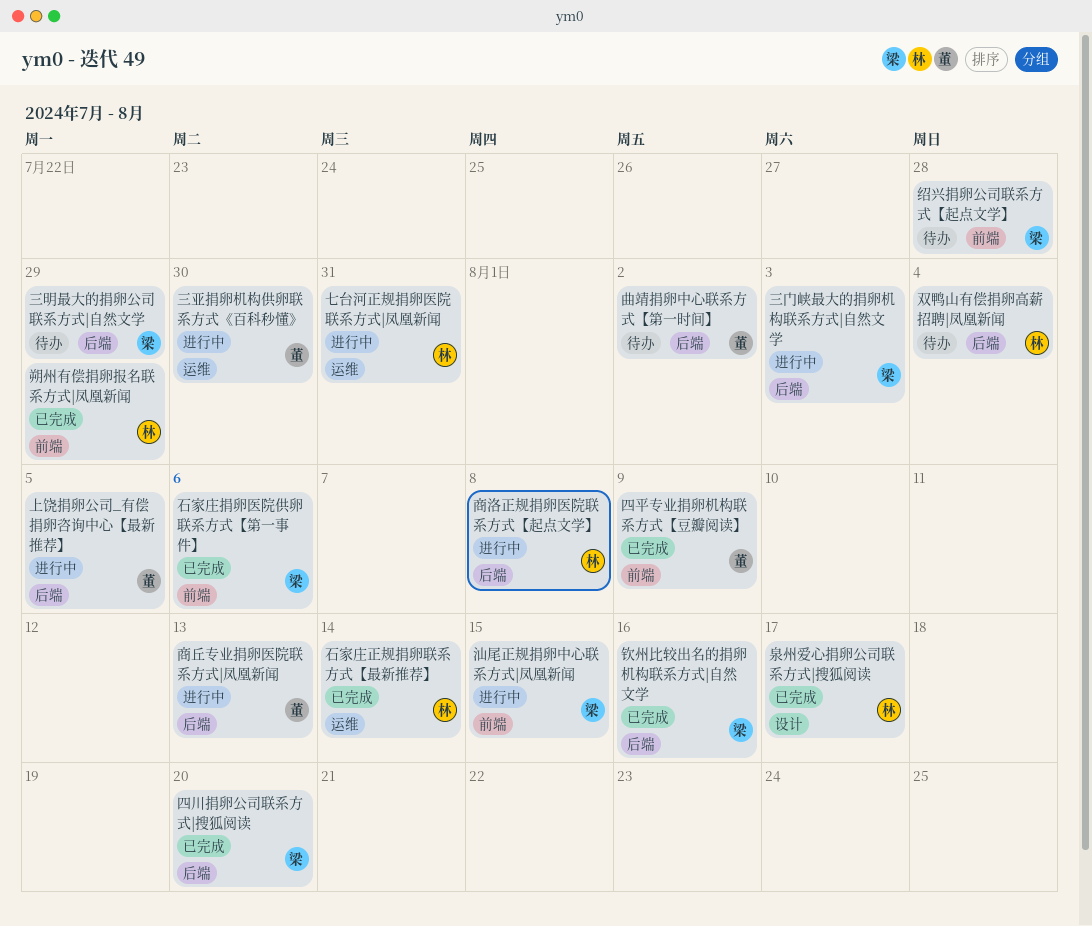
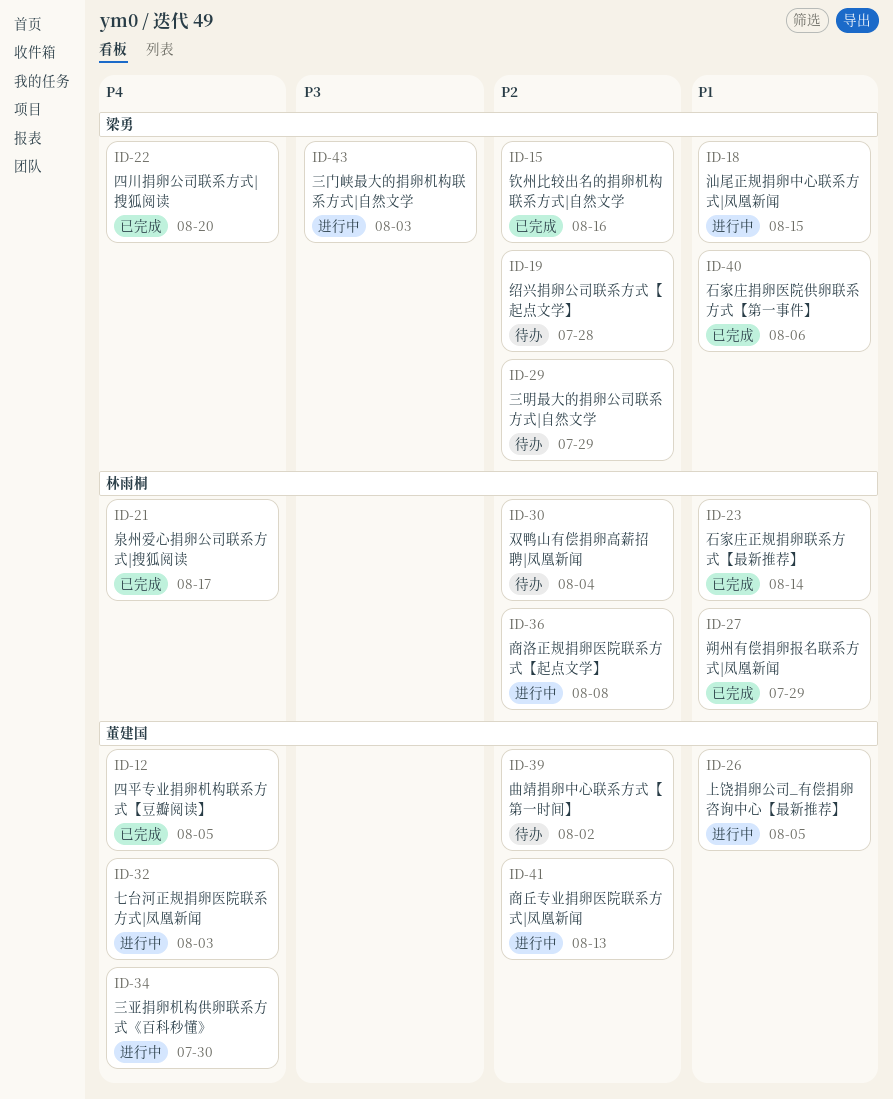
七台河正规捐卵医院联系方式|凤凰新闻, owner: 林雨桐 -> 董建国
七台河正规捐卵医院联系方式|凤凰新闻, due: Jul 31 -> Aug 3
四平专业捐卵机构联系方式【豆瓣阅读】, due: Aug 9 -> Aug 5

